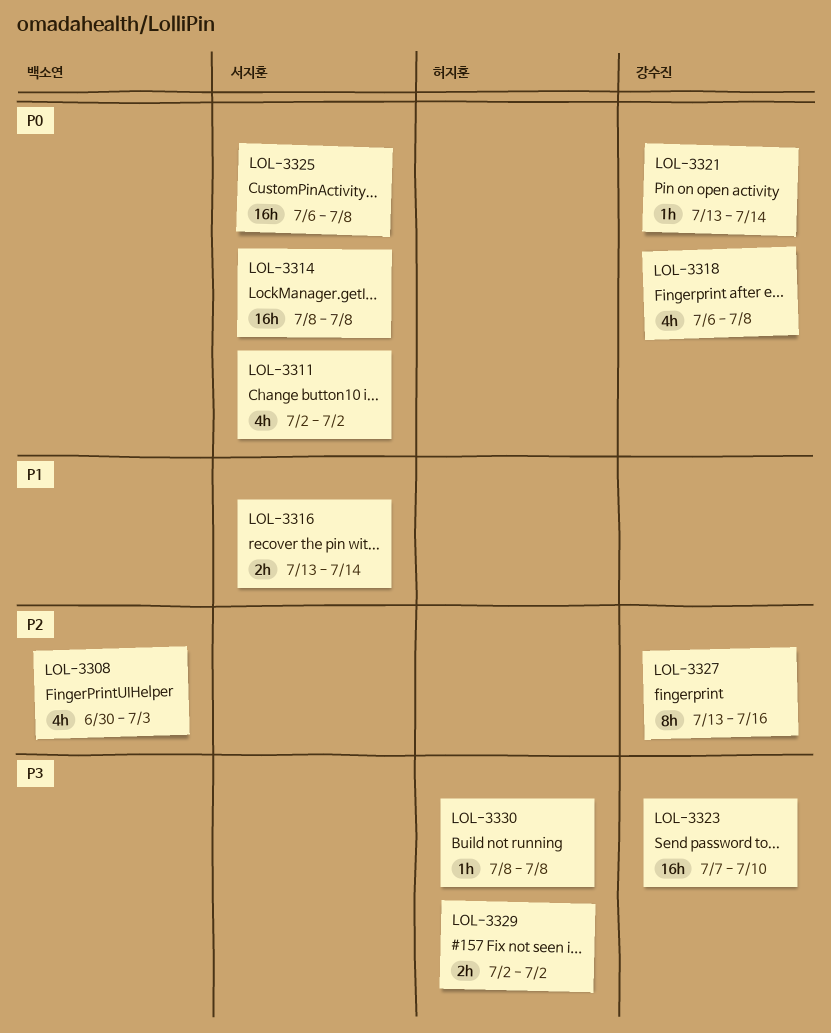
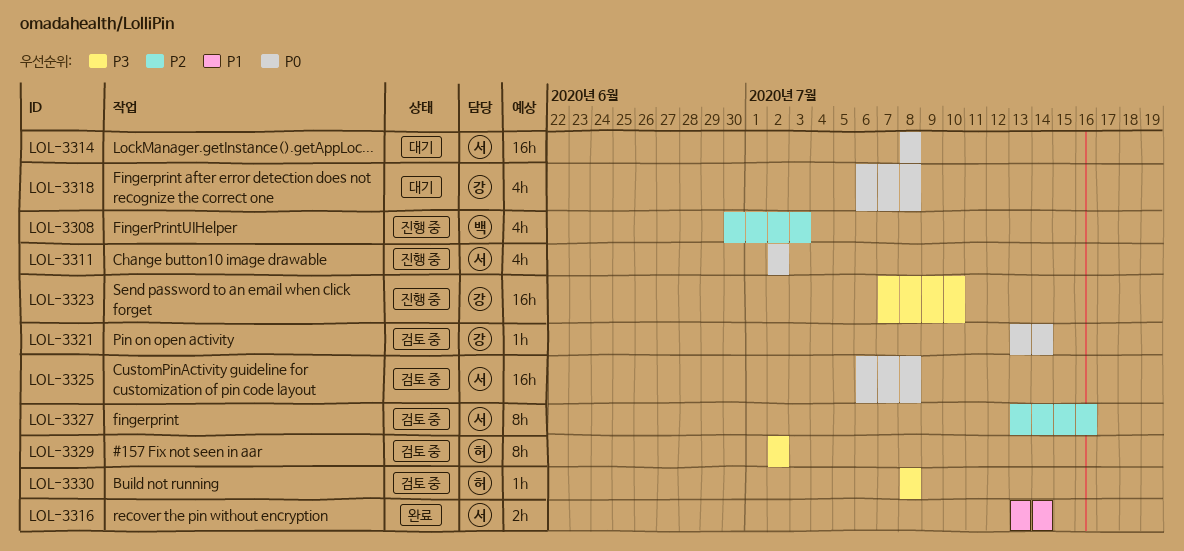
LOL-3327, owner: 강수진 -> 서지훈
LOL-3329, estimate: 2h -> 8h

